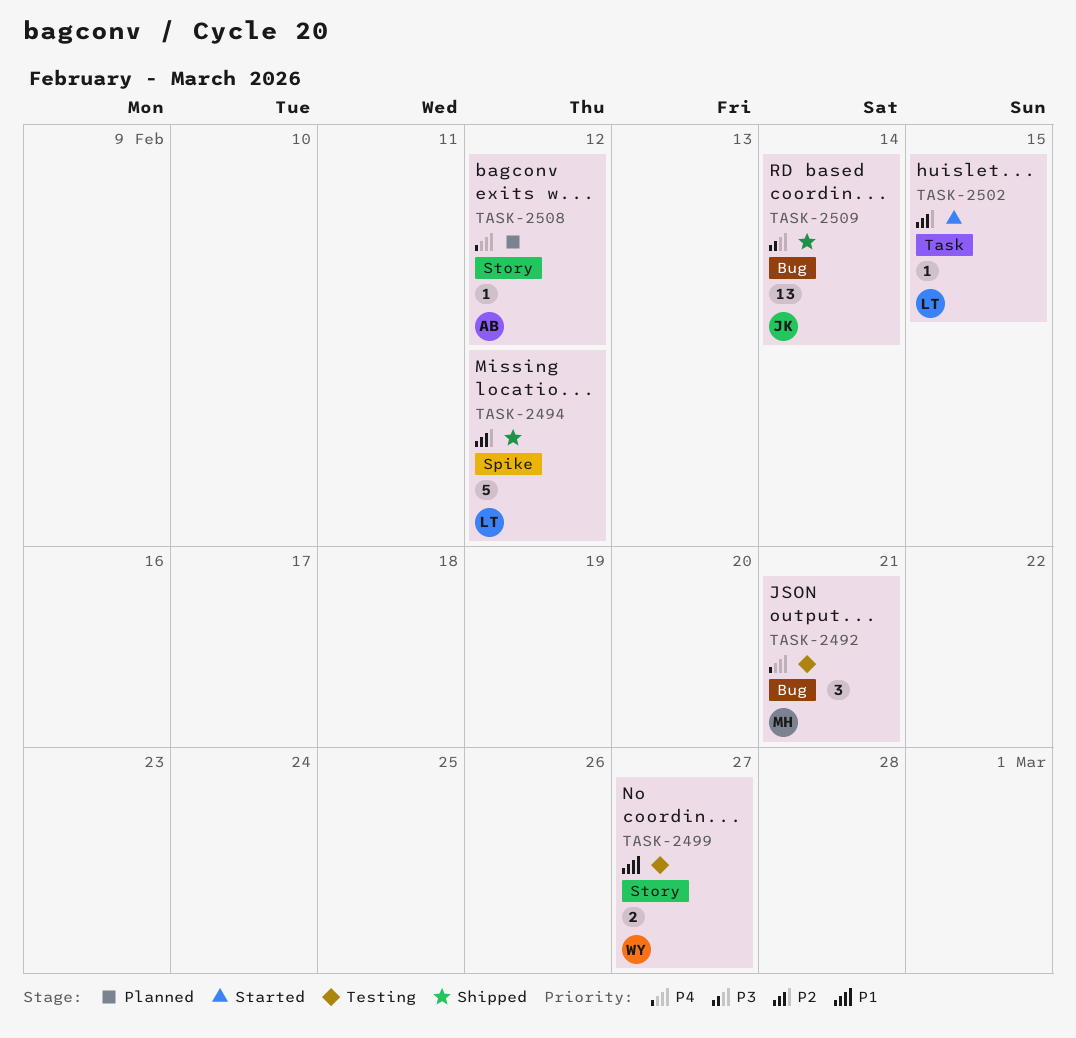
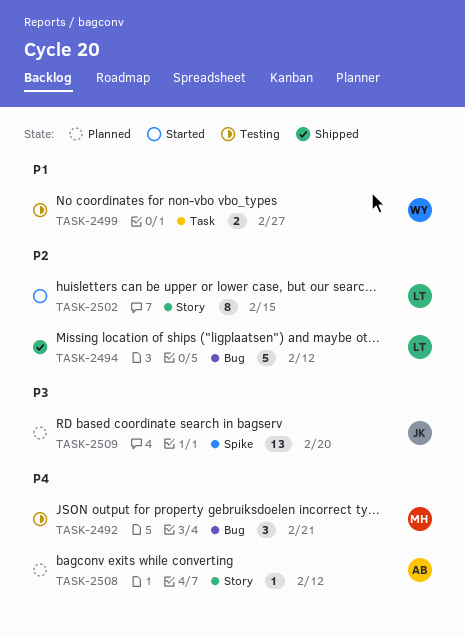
TASK-2494, label: Spike -> Bug
TASK-2499, label: Story -> Task
TASK-2502, label: Task -> Story
TASK-2502, estimate: 1 -> 8
TASK-2509, status: Shipped -> Planned
TASK-2509, label: Bug -> Spike
TASK-2509, due: Feb 14 -> Feb 20

